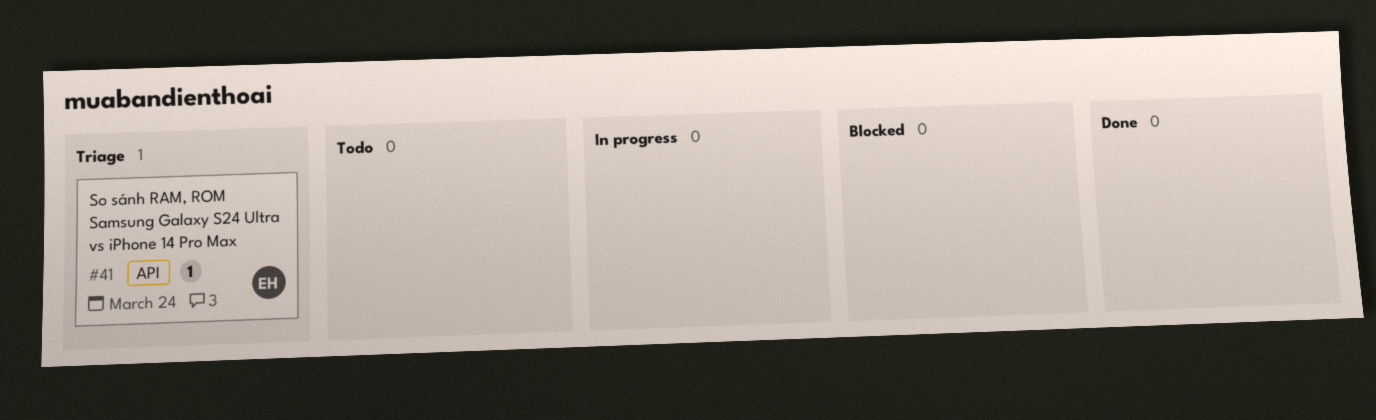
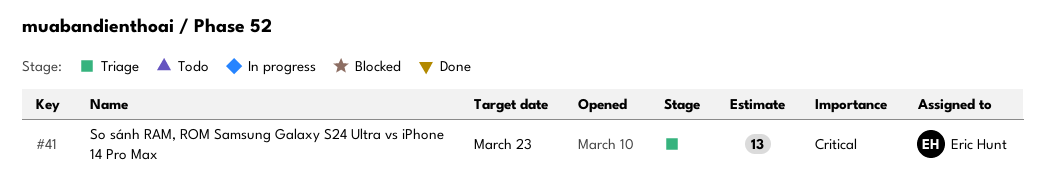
#41, estimate: 1 -> 13
#41, due: Mar 24 -> Mar 23

